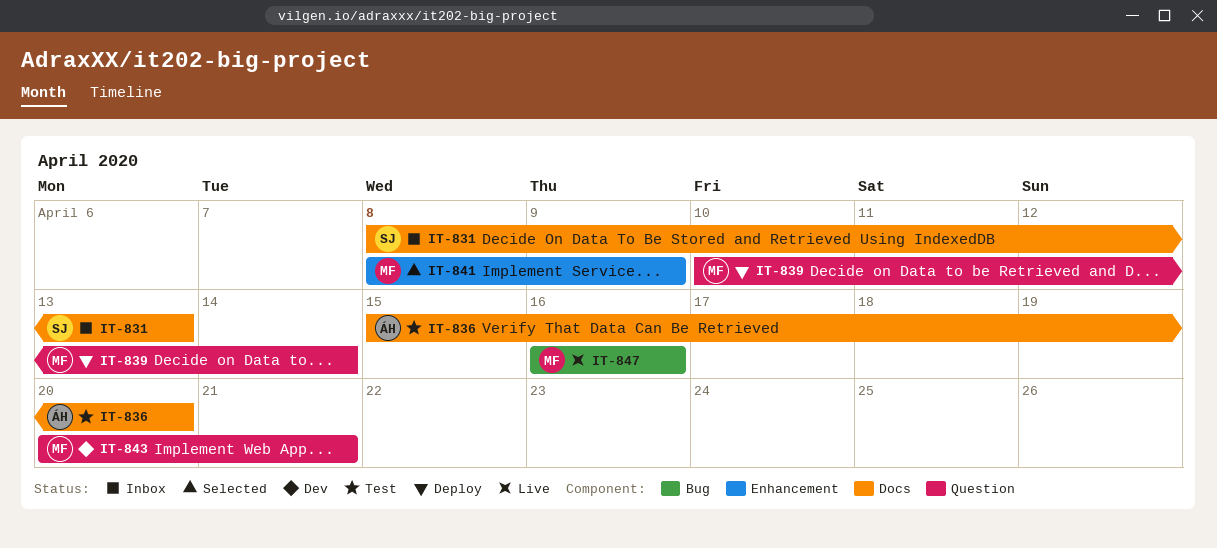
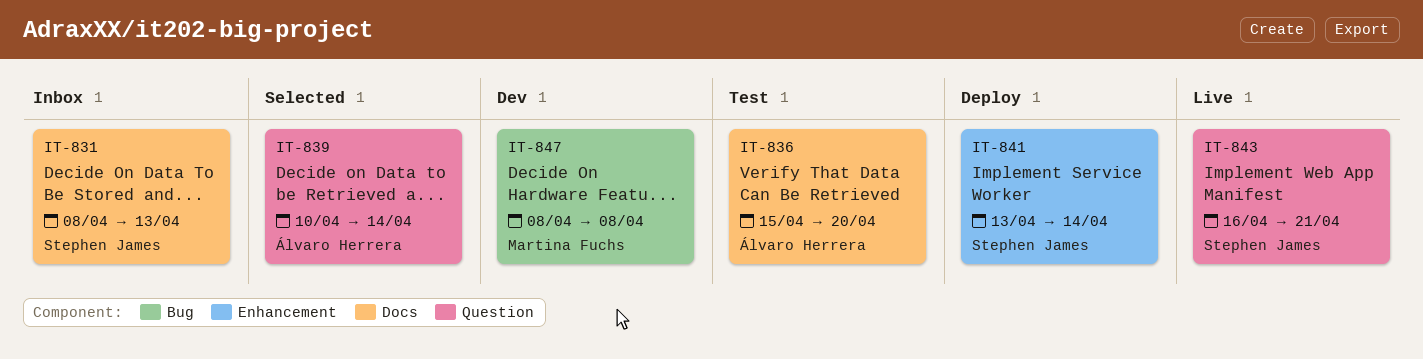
IT-839, status: Deploy -> Selected
IT-839, owner: Martina Fuchs -> Álvaro Herrera
IT-841, status: Selected -> Deploy
IT-841, owner: Martina Fuchs -> Stephen James
IT-841, start: Apr 8 -> Apr 13
IT-841, due: Apr 9 -> Apr 14
IT-843, status: Dev -> Live
IT-843, owner: Martina Fuchs -> Stephen James
IT-843, start: Apr 20 -> Apr 16
IT-847, status: Live -> Dev
IT-847, start: Apr 16 -> Apr 8
IT-847, due: Apr 16 -> Apr 8

